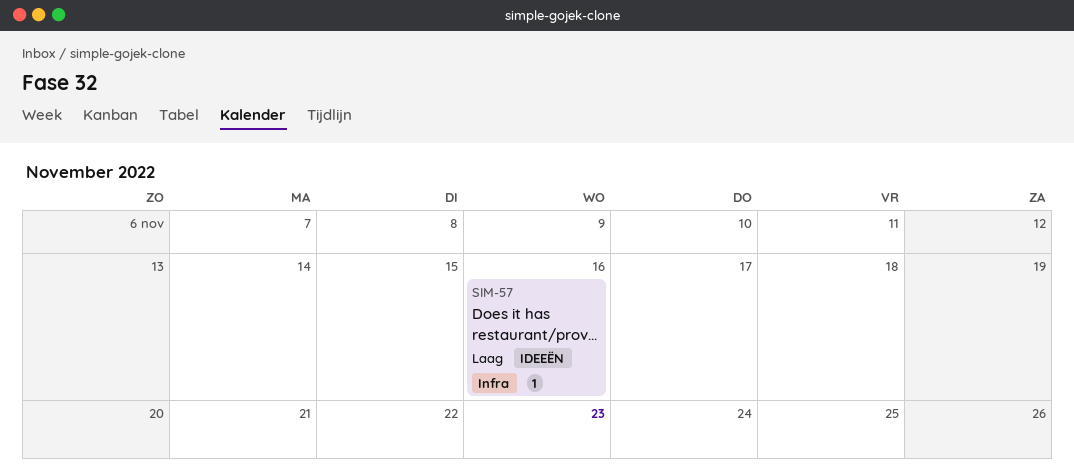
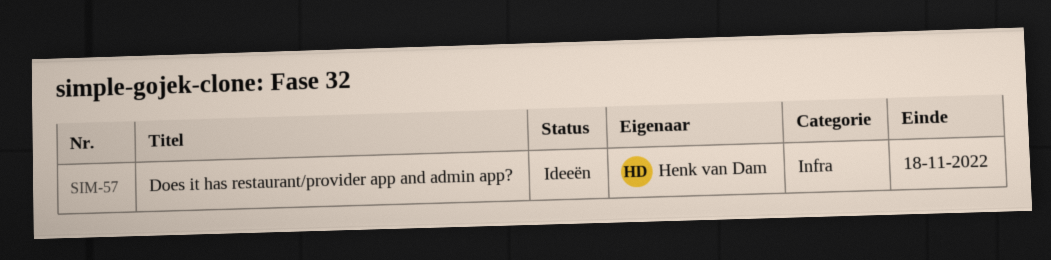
SIM-57, due: Nov 16 -> Nov 18

